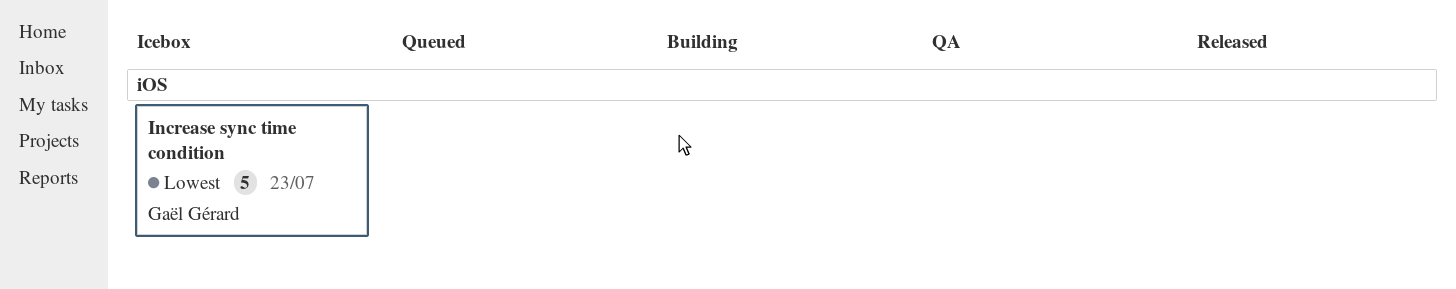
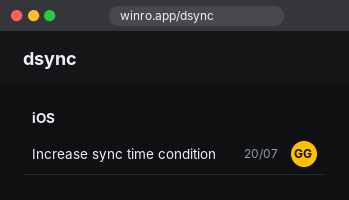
Increase sync time condition, due: Jul 23 -> Jul 20

